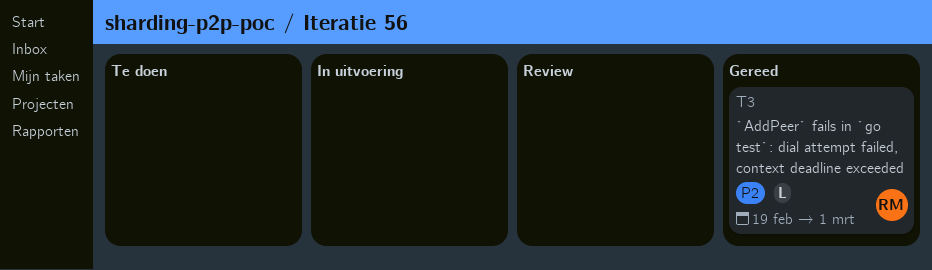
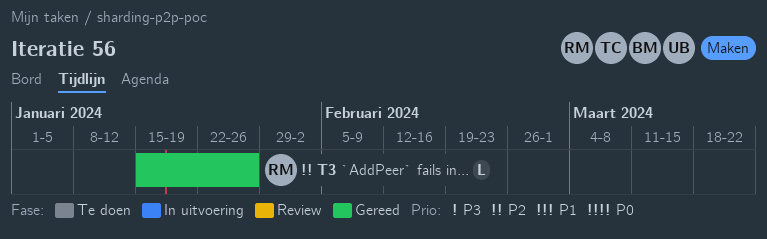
T3, start: Feb 19 -> Jan 15
T3, due: Mar 1 -> Jan 26

